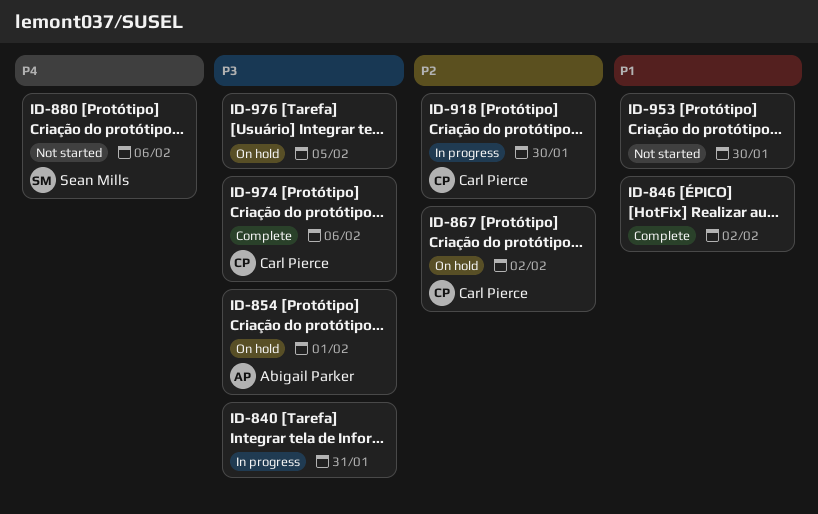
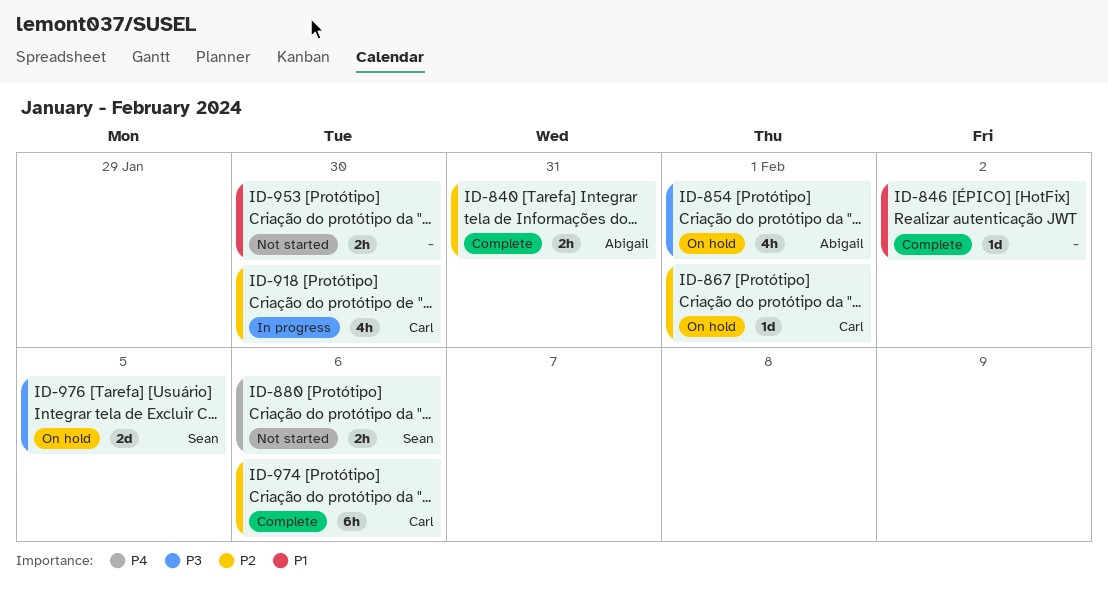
ID-840, status: In progress -> Complete
ID-840, owner: none -> Abigail Parker
ID-840, priority: P3 -> P2
ID-867, due: Feb 2 -> Feb 1
ID-974, priority: P3 -> P2
ID-976, owner: none -> Sean Mills

